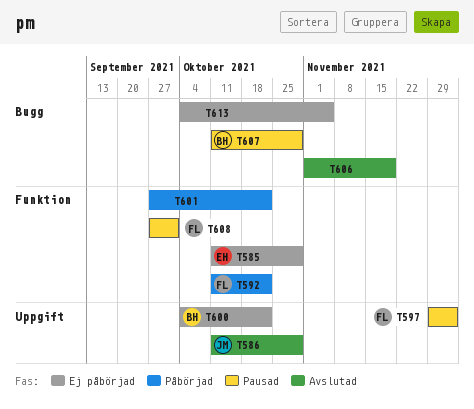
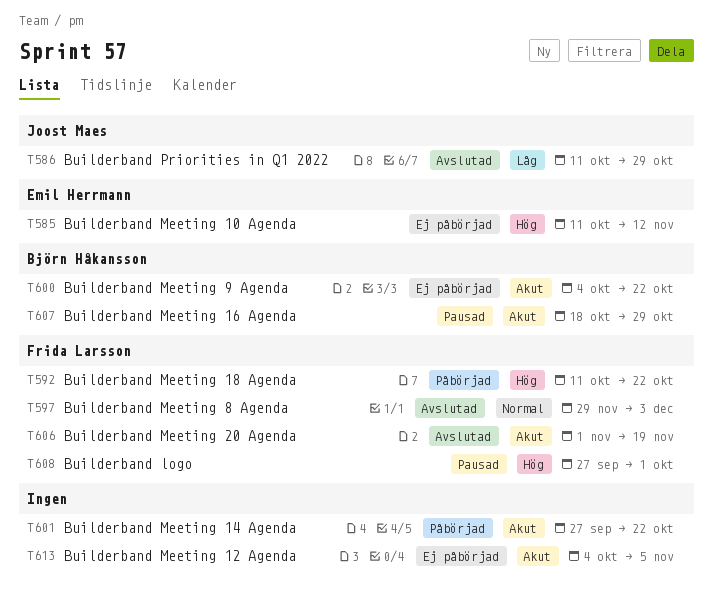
T585, due: Oct 29 -> Nov 12
T597, status: Pausad -> Avslutad
T606, owner: none -> Frida Larsson
T607, start: Oct 11 -> Oct 18

